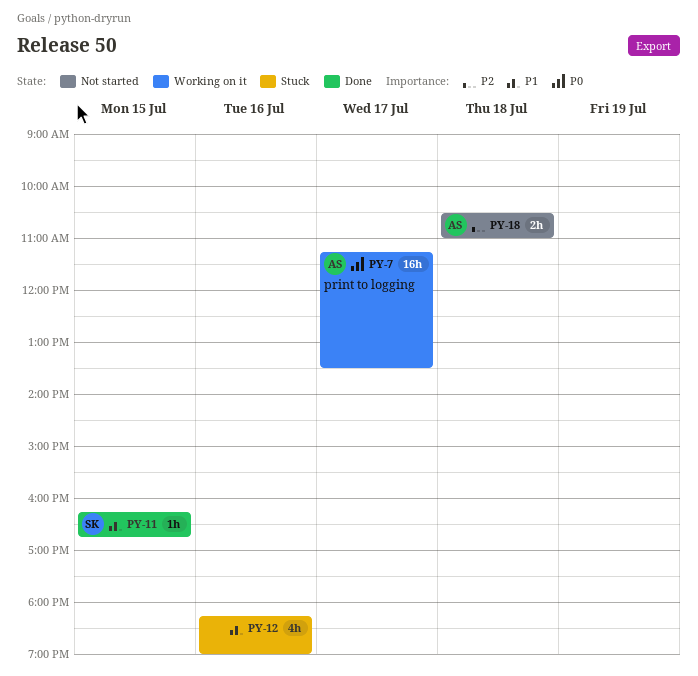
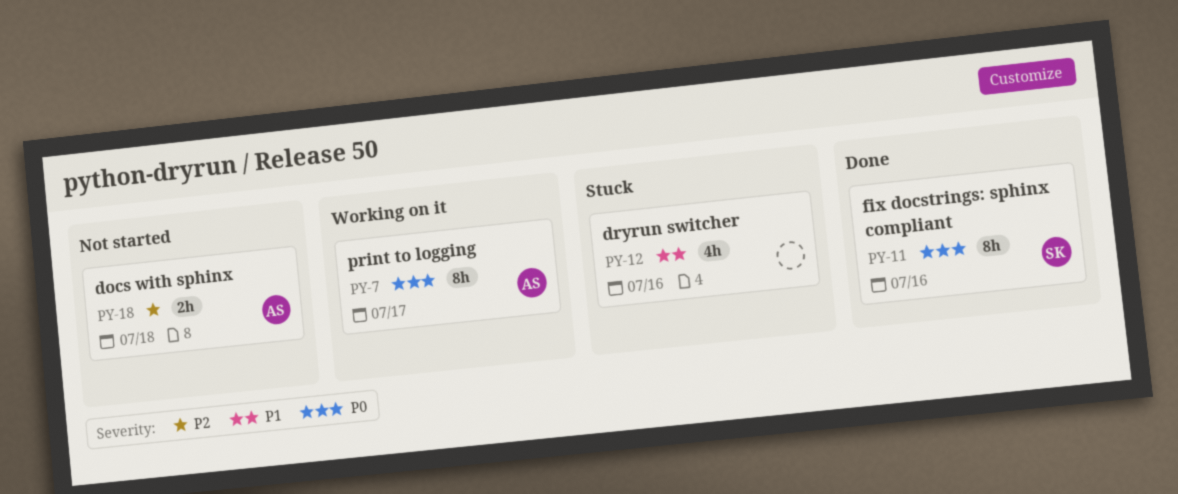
PY-7, estimate: 16h -> 8h
PY-11, priority: P1 -> P0
PY-11, estimate: 1h -> 8h
PY-11, day: Jul 15 -> Jul 16

